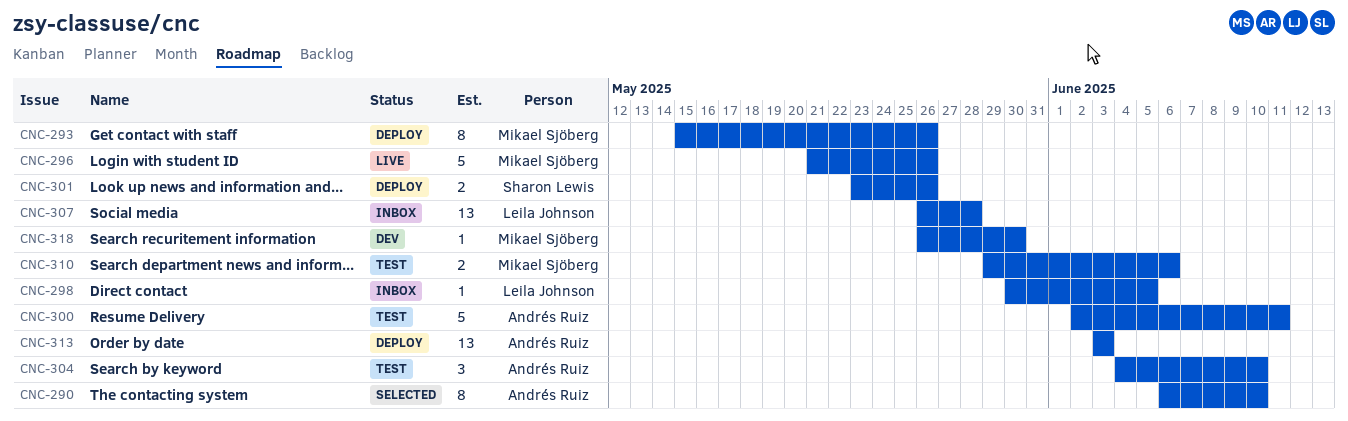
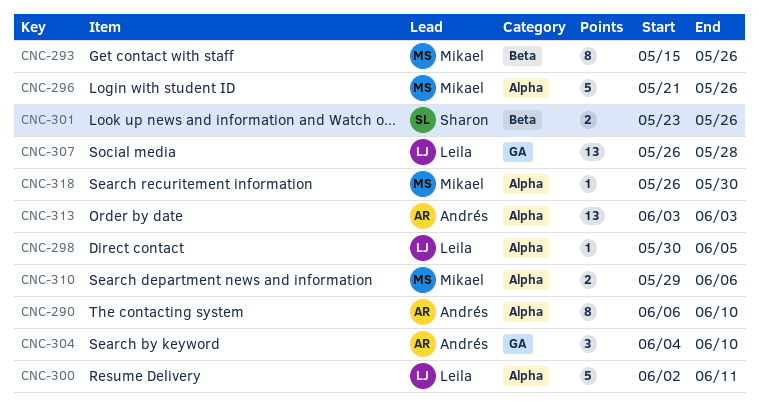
CNC-300, owner: Andrés Ruiz -> Leila Johnson

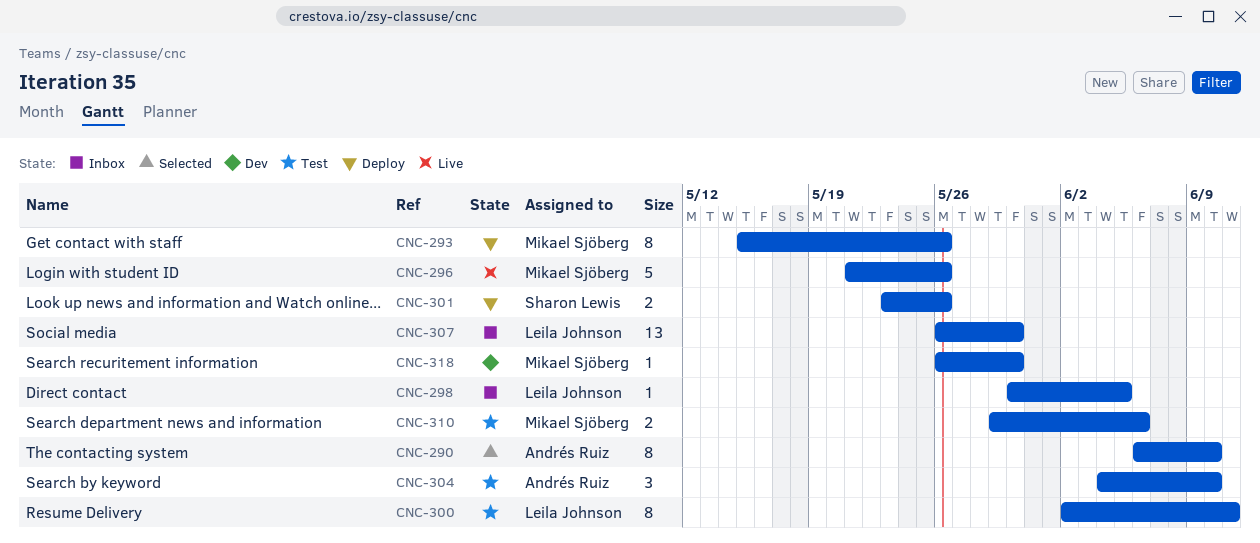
CNC-300, estimate: 5 -> 8
CNC-307, due: May 28 -> May 30
CNC-313: present -> none

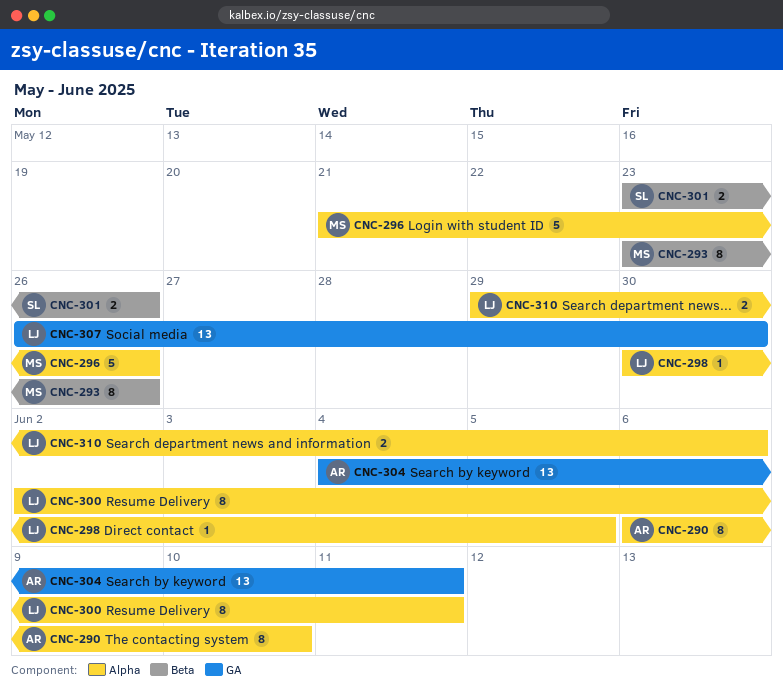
CNC-293, start: May 15 -> May 23
CNC-304, estimate: 3 -> 13
CNC-304, due: Jun 10 -> Jun 11
CNC-310, owner: Mikael Sjöberg -> Leila Johnson
CNC-318: present -> none

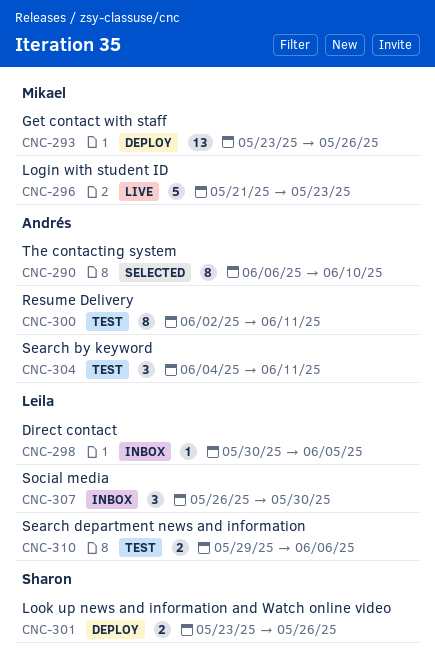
CNC-293, estimate: 8 -> 13
CNC-296, due: May 26 -> May 23
CNC-300, owner: Leila -> Andrés
CNC-304, estimate: 13 -> 3
CNC-307, estimate: 13 -> 3

